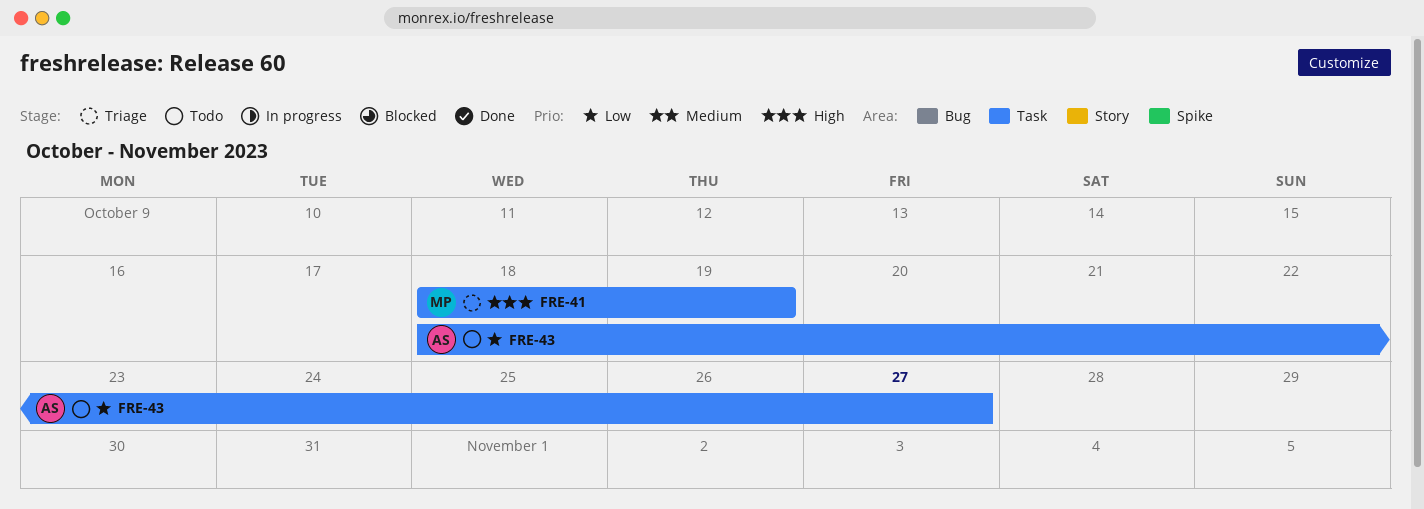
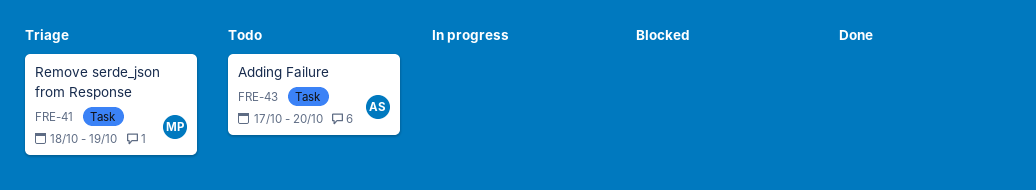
FRE-43, start: Oct 18 -> Oct 17
FRE-43, due: Oct 27 -> Oct 20

